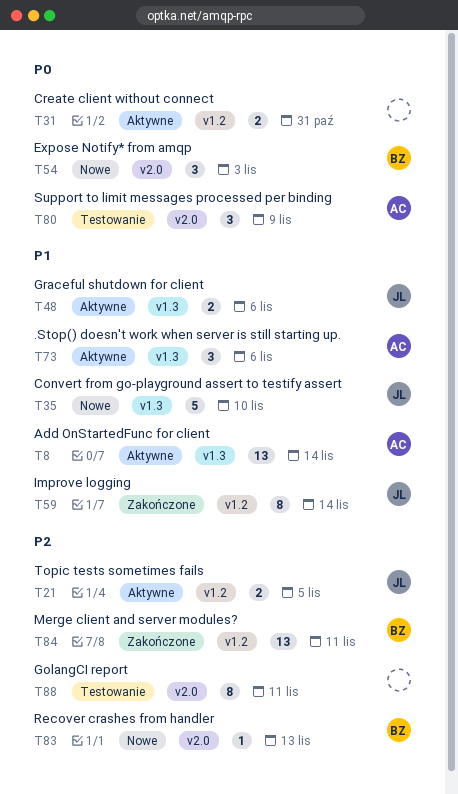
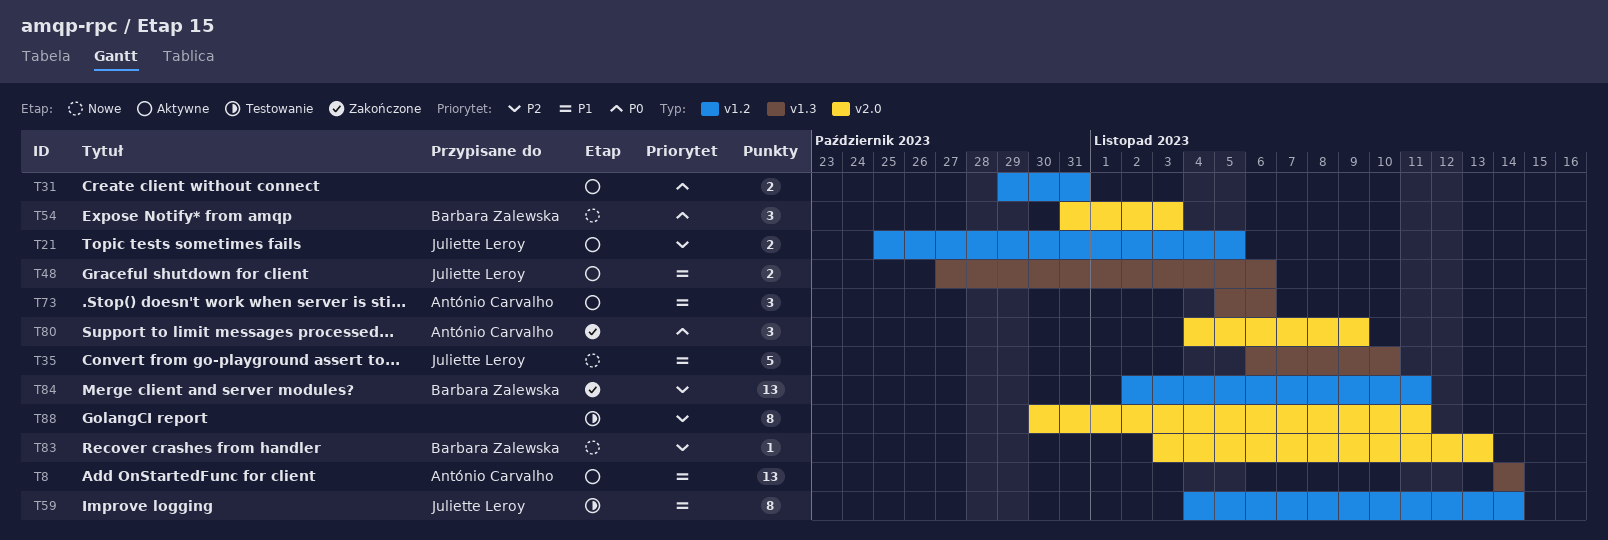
T59, status: Zakończone -> Testowanie
T80, status: Testowanie -> Zakończone

